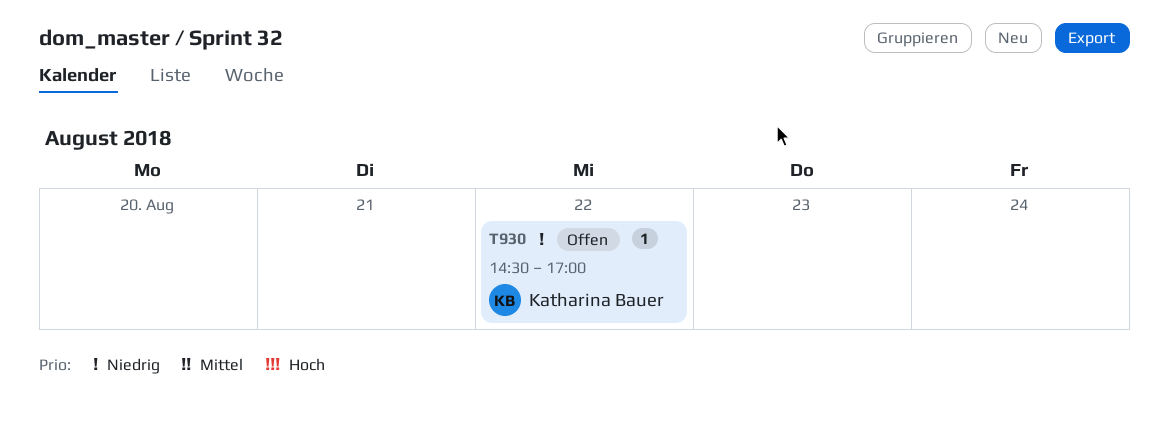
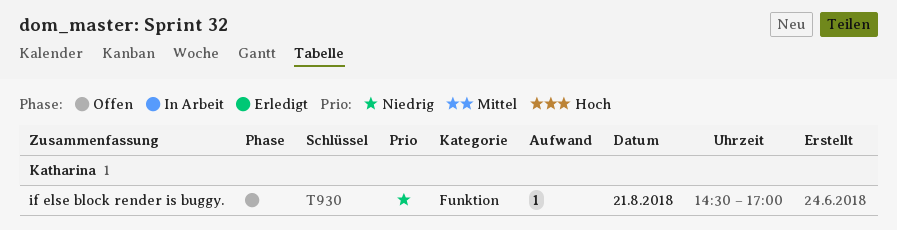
T930, day: Aug 22 -> Aug 21

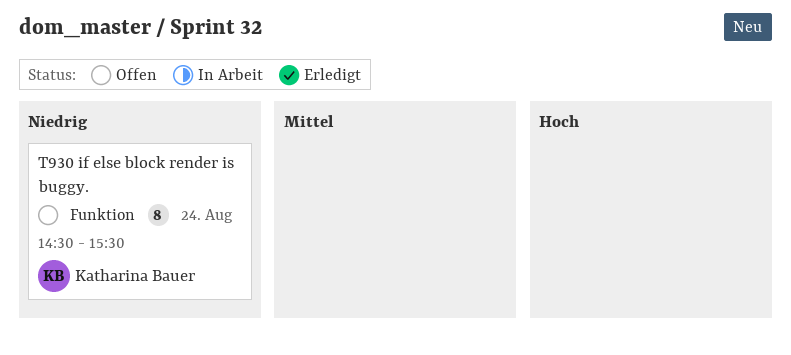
T930, estimate: 1 -> 8
T930, day: Aug 21 -> Aug 24
T930, ends: 17:00 -> 15:30

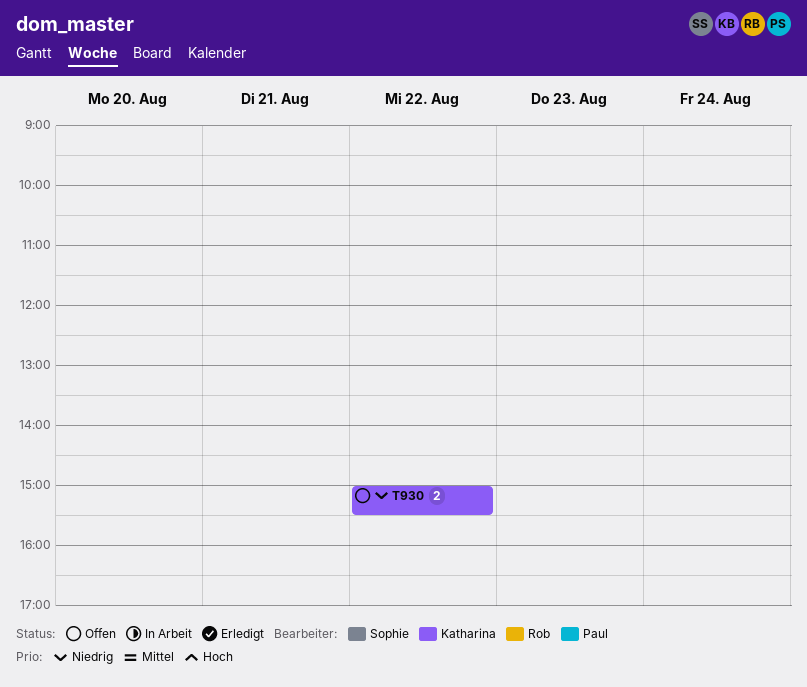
T930, estimate: 8 -> 2
T930, day: Aug 24 -> Aug 22
T930, begins: 14:30 -> 15:00

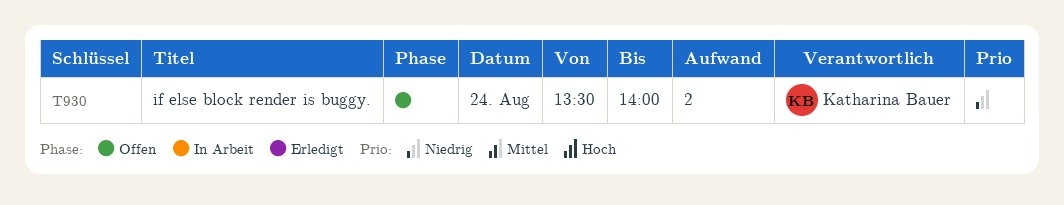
T930, day: Aug 22 -> Aug 24
T930, begins: 15:00 -> 13:30
T930, ends: 15:30 -> 14:00

